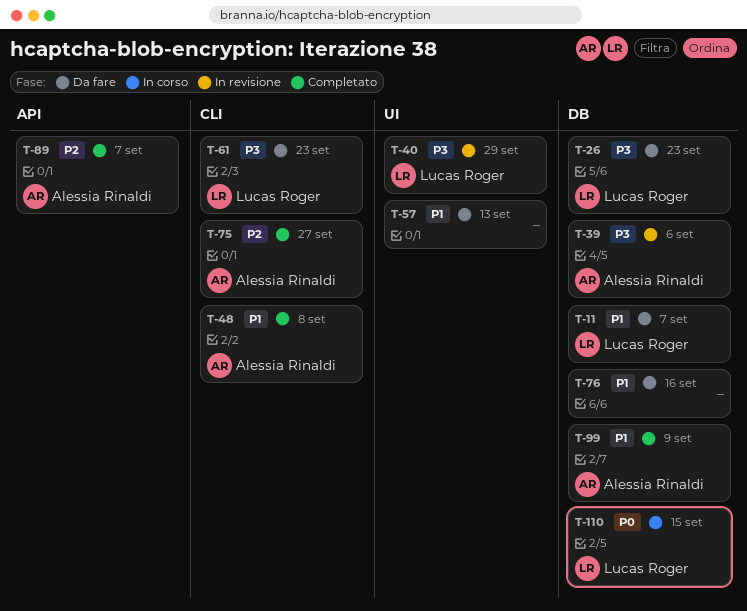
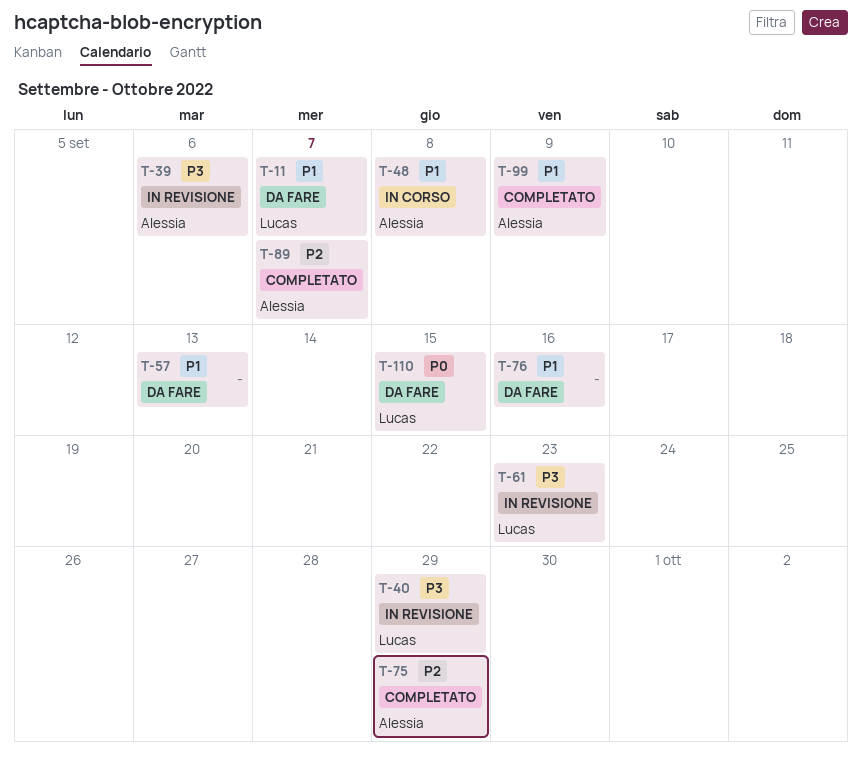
T-26: present -> none
T-48, status: Completato -> In corso
T-61, status: Da fare -> In revisione
T-75, due: Sep 27 -> Sep 29
T-110, status: In corso -> Da fare

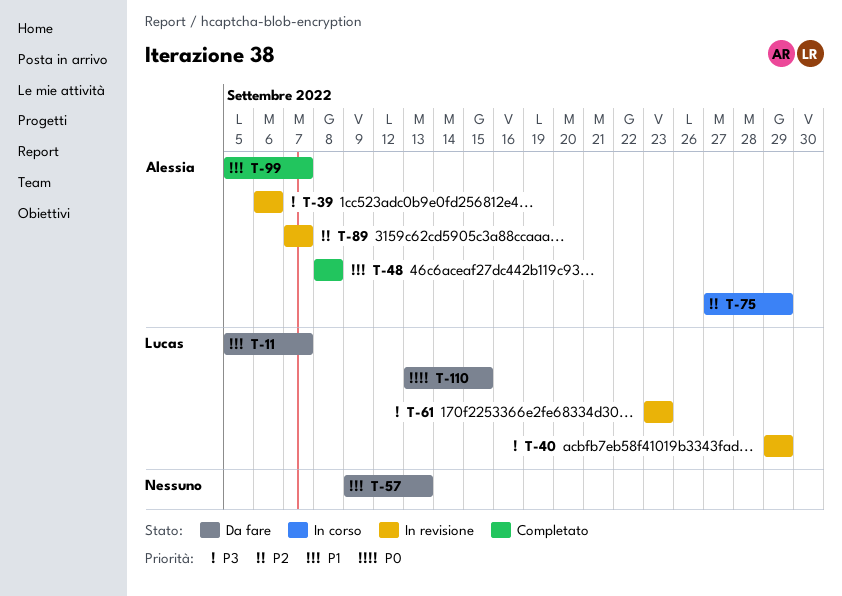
T-48, status: In corso -> Completato
T-75, status: Completato -> In corso
T-76: present -> none
T-89, status: Completato -> In revisione
T-99, due: Sep 9 -> Sep 7

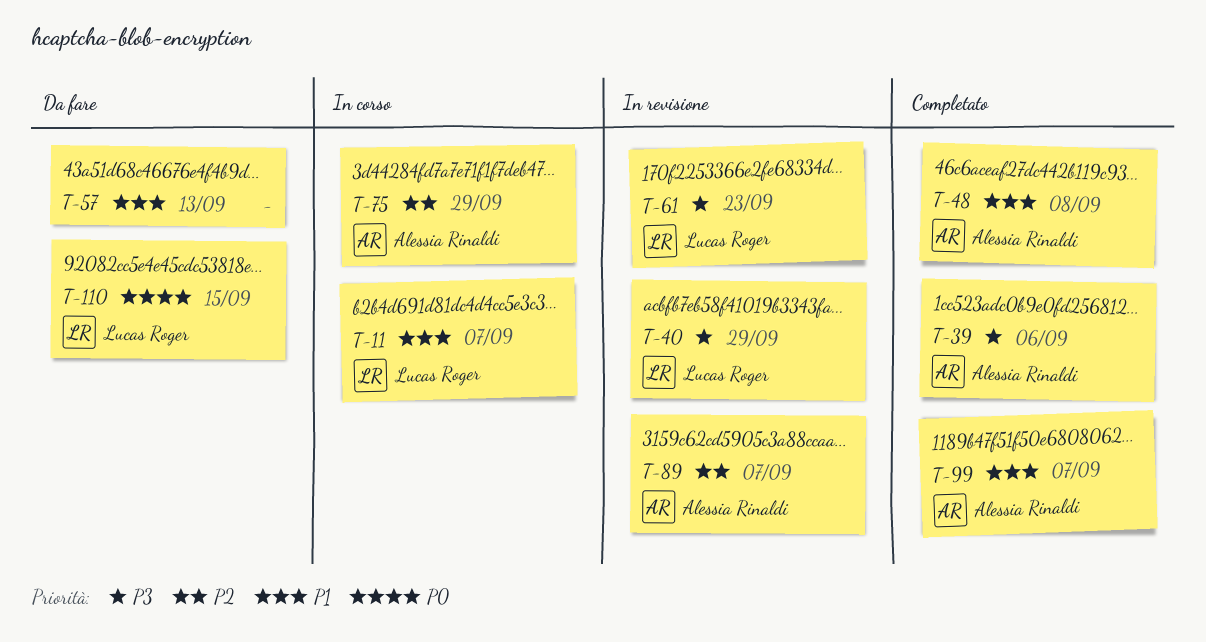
T-11, status: Da fare -> In corso
T-39, status: In revisione -> Completato

